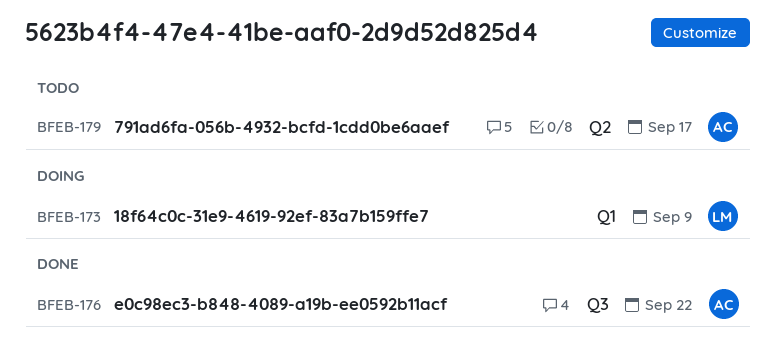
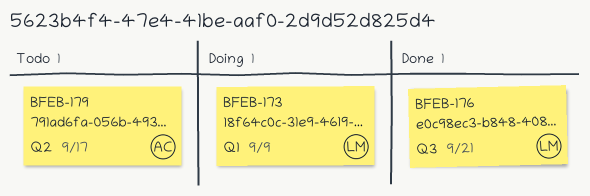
BFEB-176, owner: AC -> LM
BFEB-176, due: Sep 22 -> Sep 21

